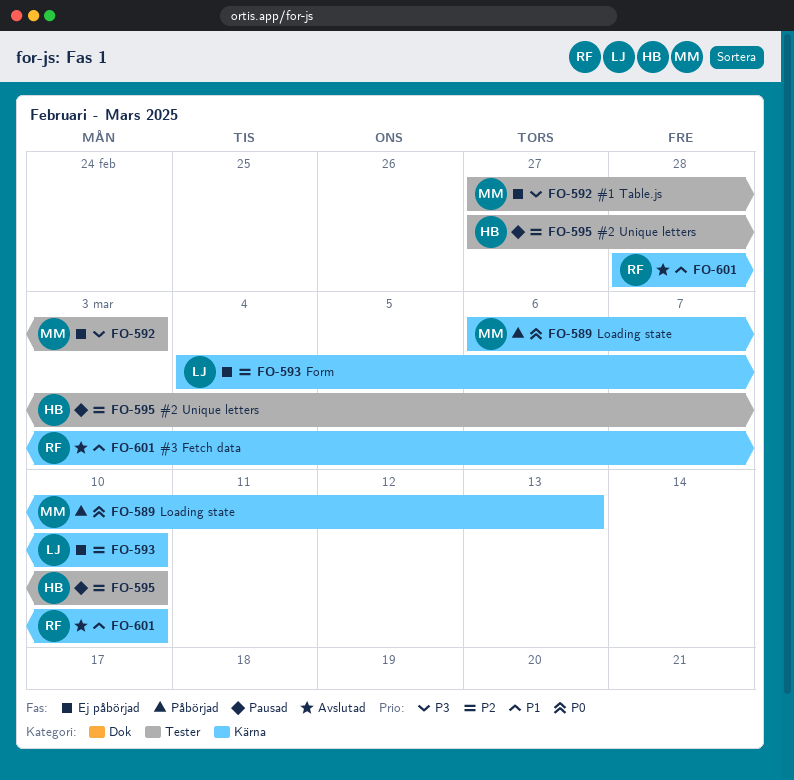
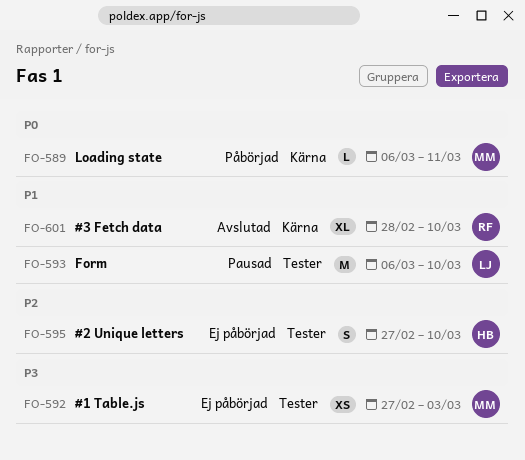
FO-589, due: Mar 13 -> Mar 11
FO-593, status: Ej påbörjad -> Pausad
FO-593, priority: P2 -> P1
FO-593, label: Kärna -> Tester
FO-593, start: Mar 4 -> Mar 6
FO-595, status: Pausad -> Ej påbörjad

